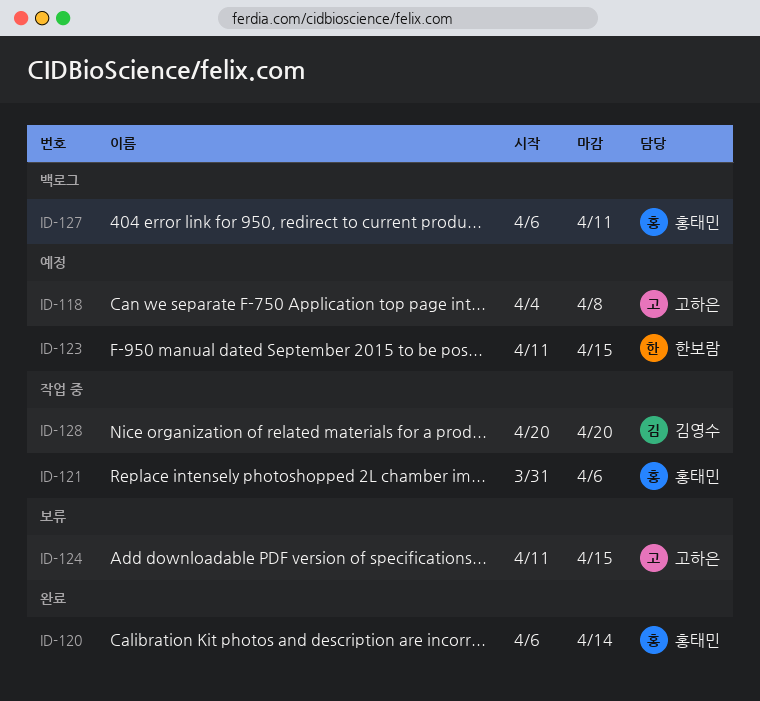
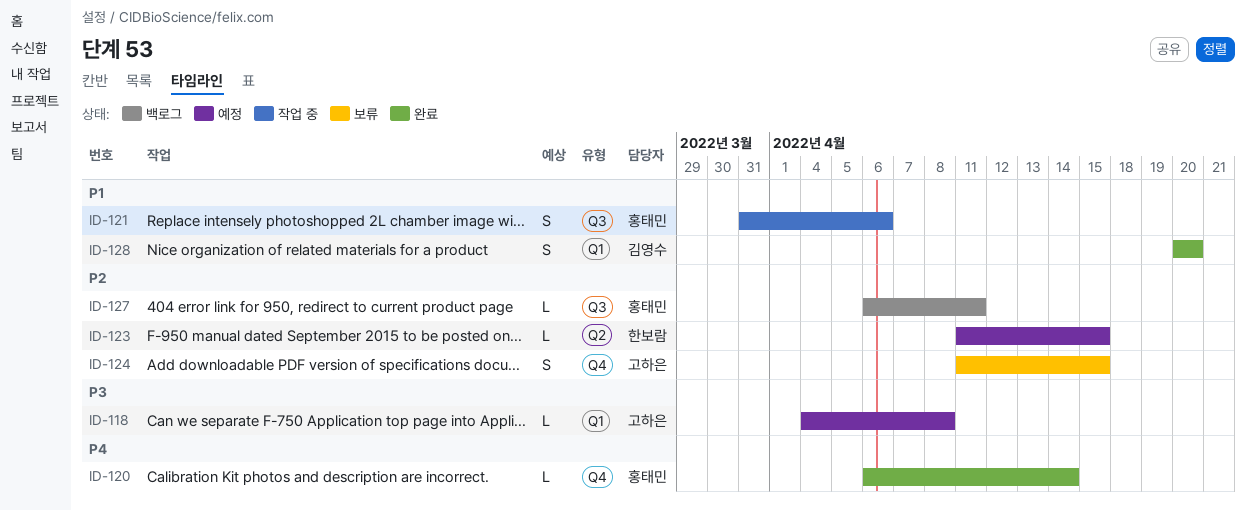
ID-128, status: 작업 중 -> 완료

